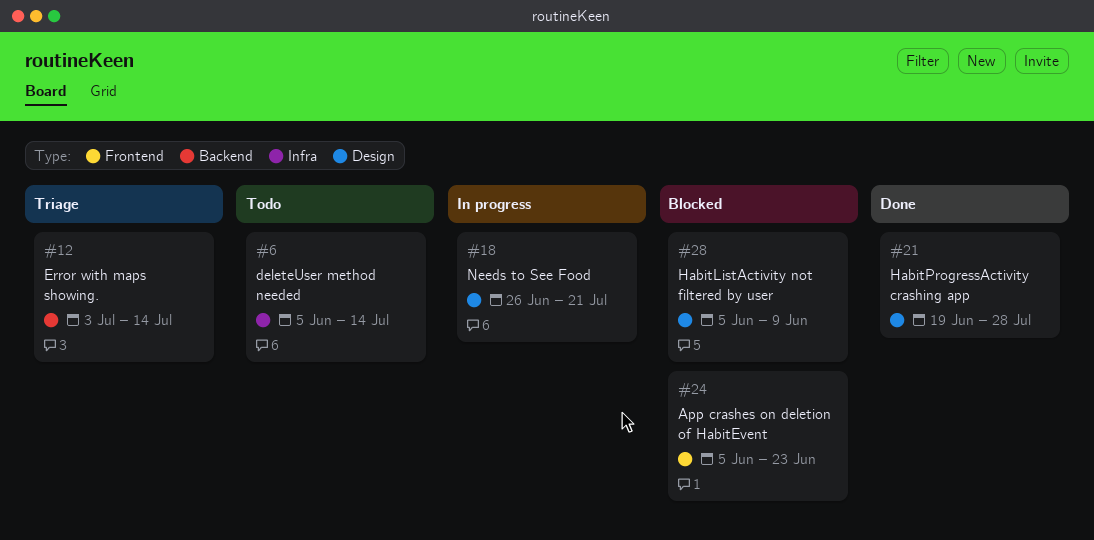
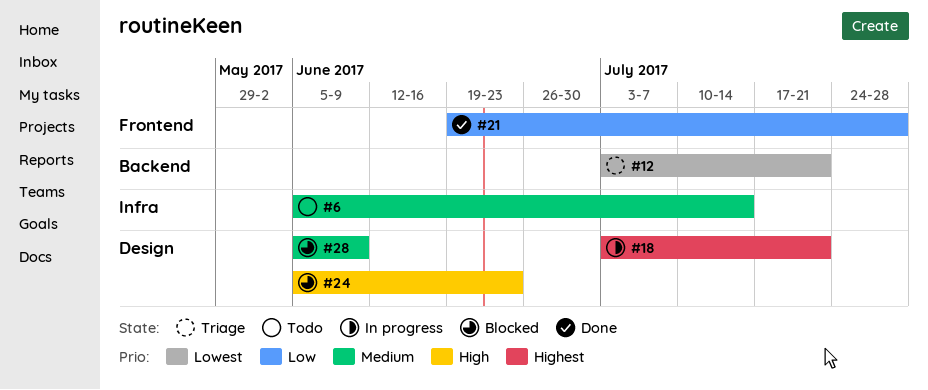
#12, due: Jul 14 -> Jul 21
#18, start: Jun 26 -> Jul 3
#21, label: Design -> Frontend
#24, label: Frontend -> Design

